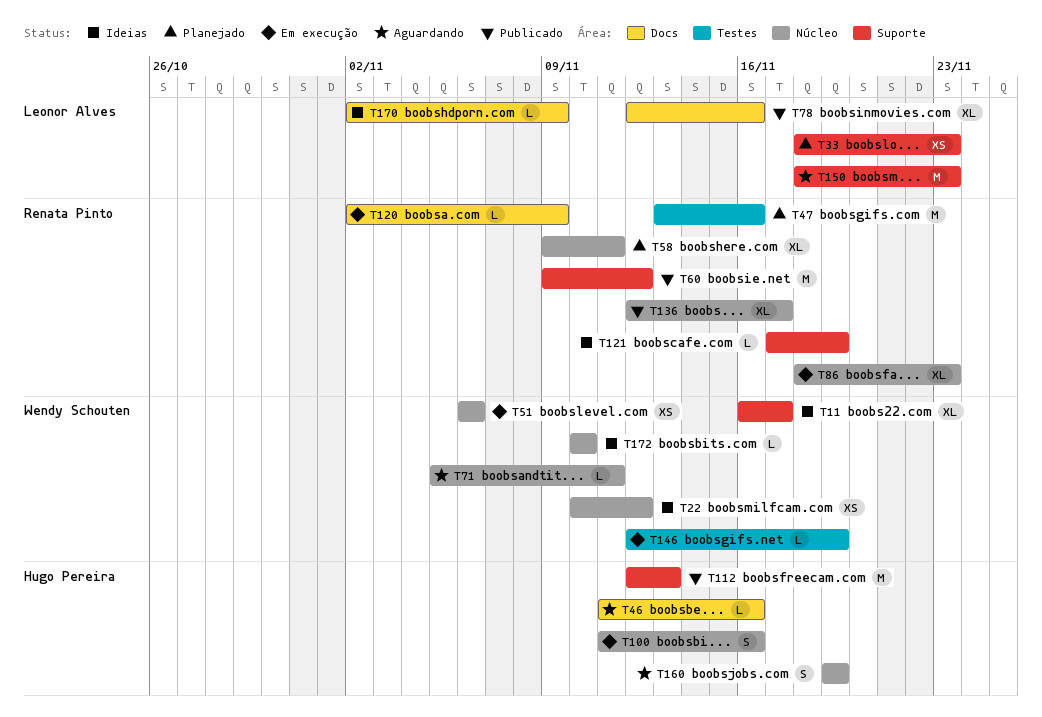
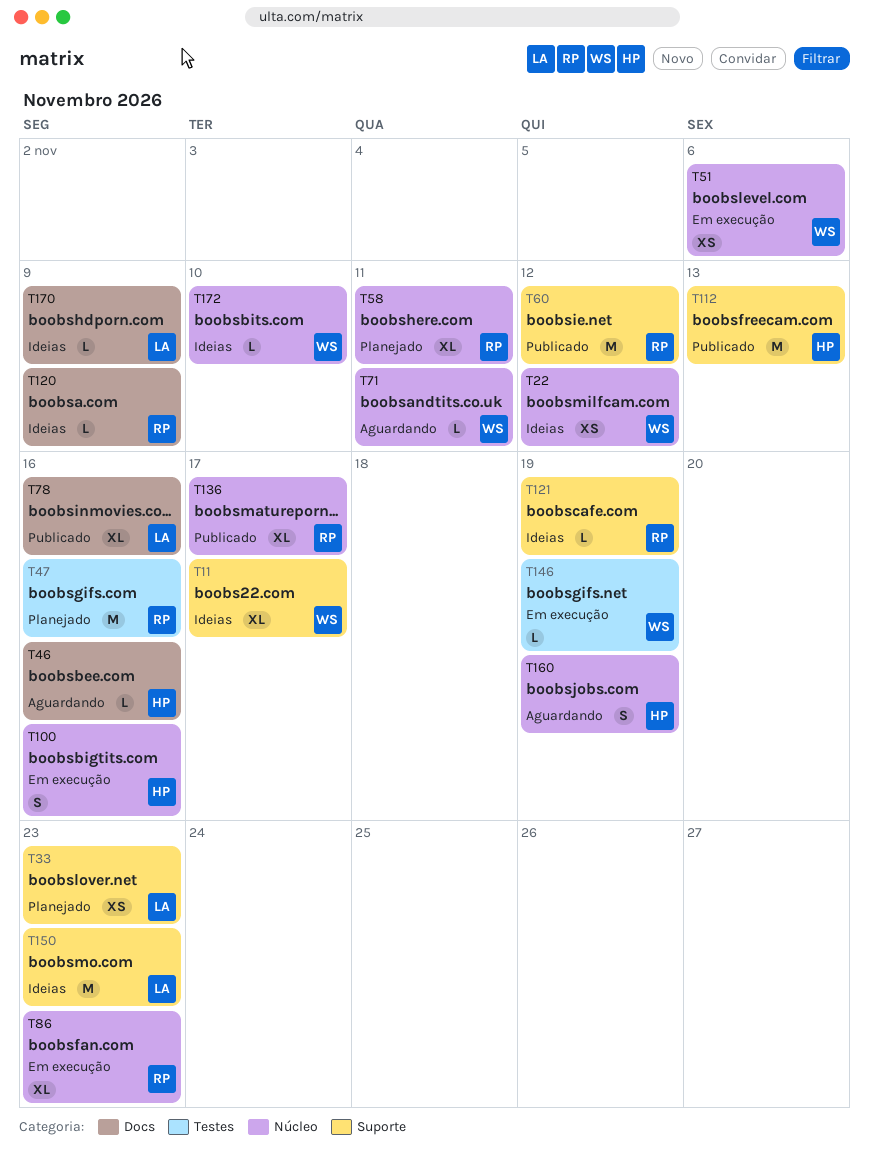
T120, status: Em execução -> Ideias
T150, status: Aguardando -> Ideias

